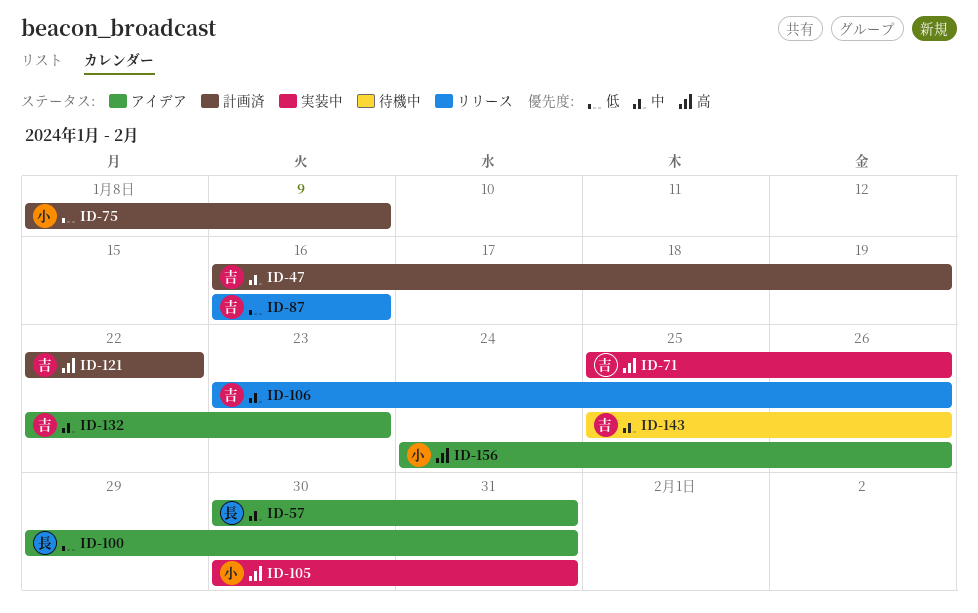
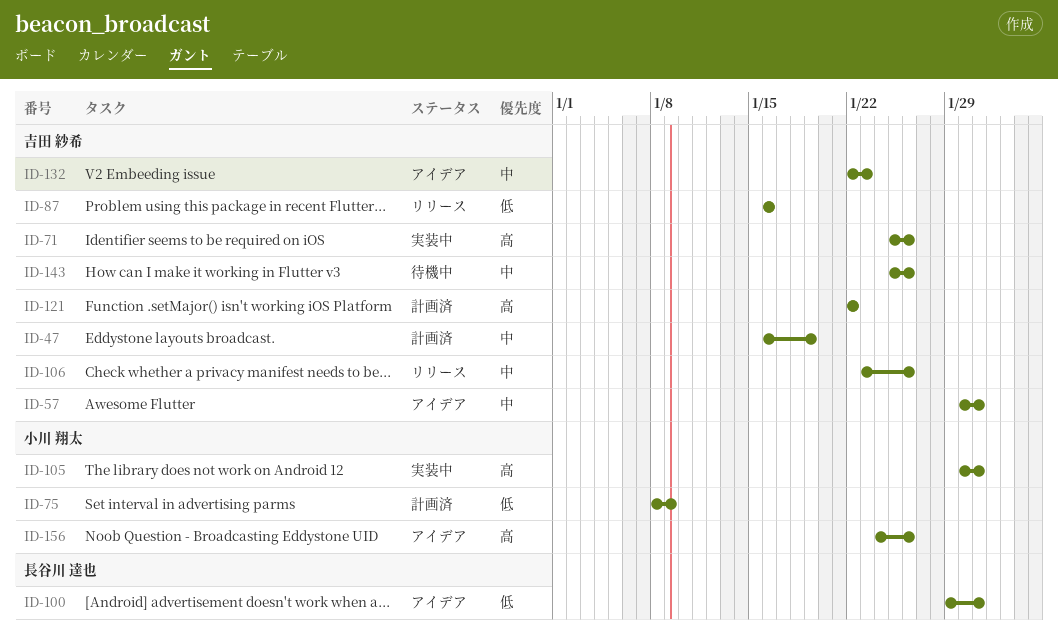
ID-57, owner: 長谷川 達也 -> 吉田 紗希

